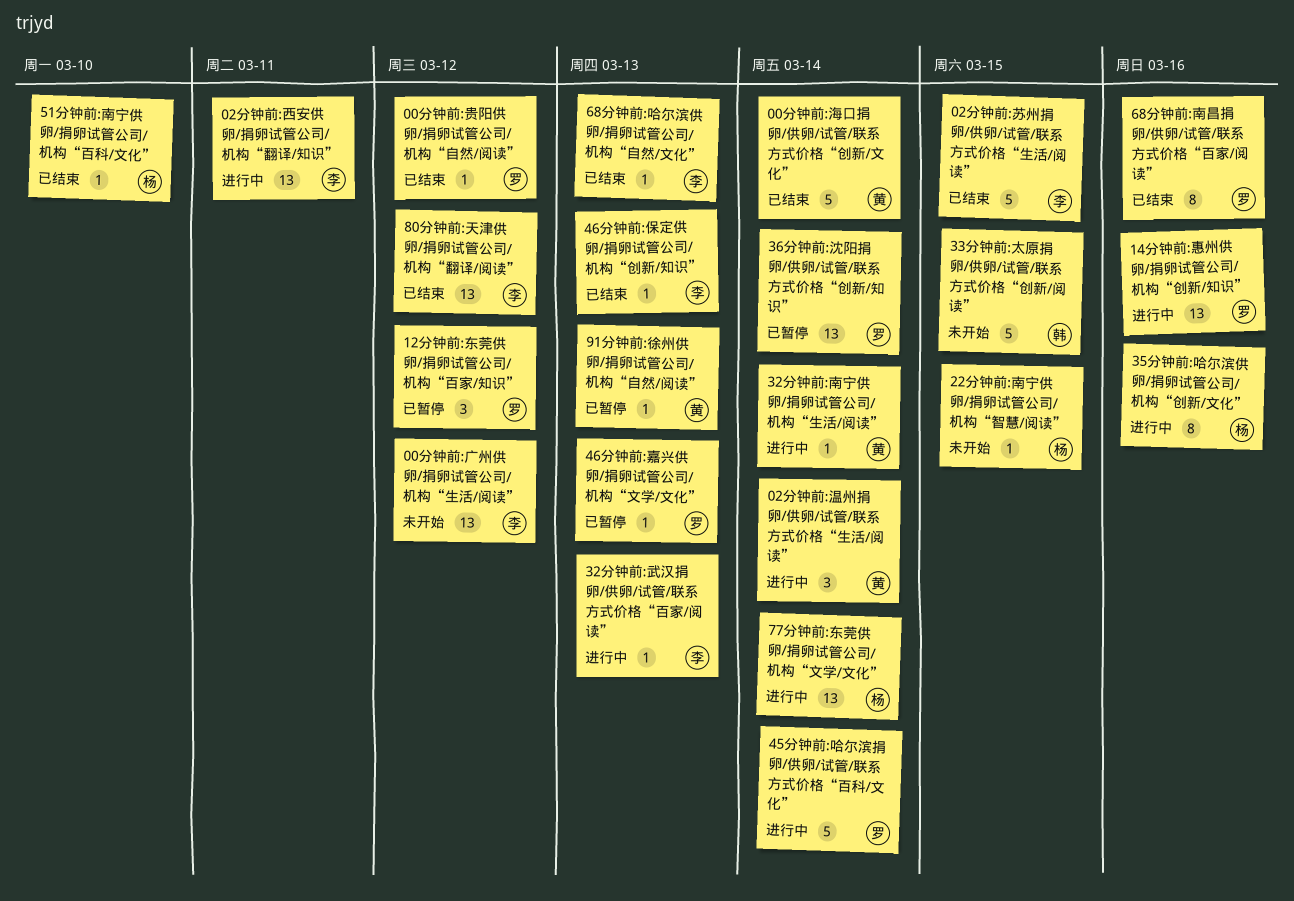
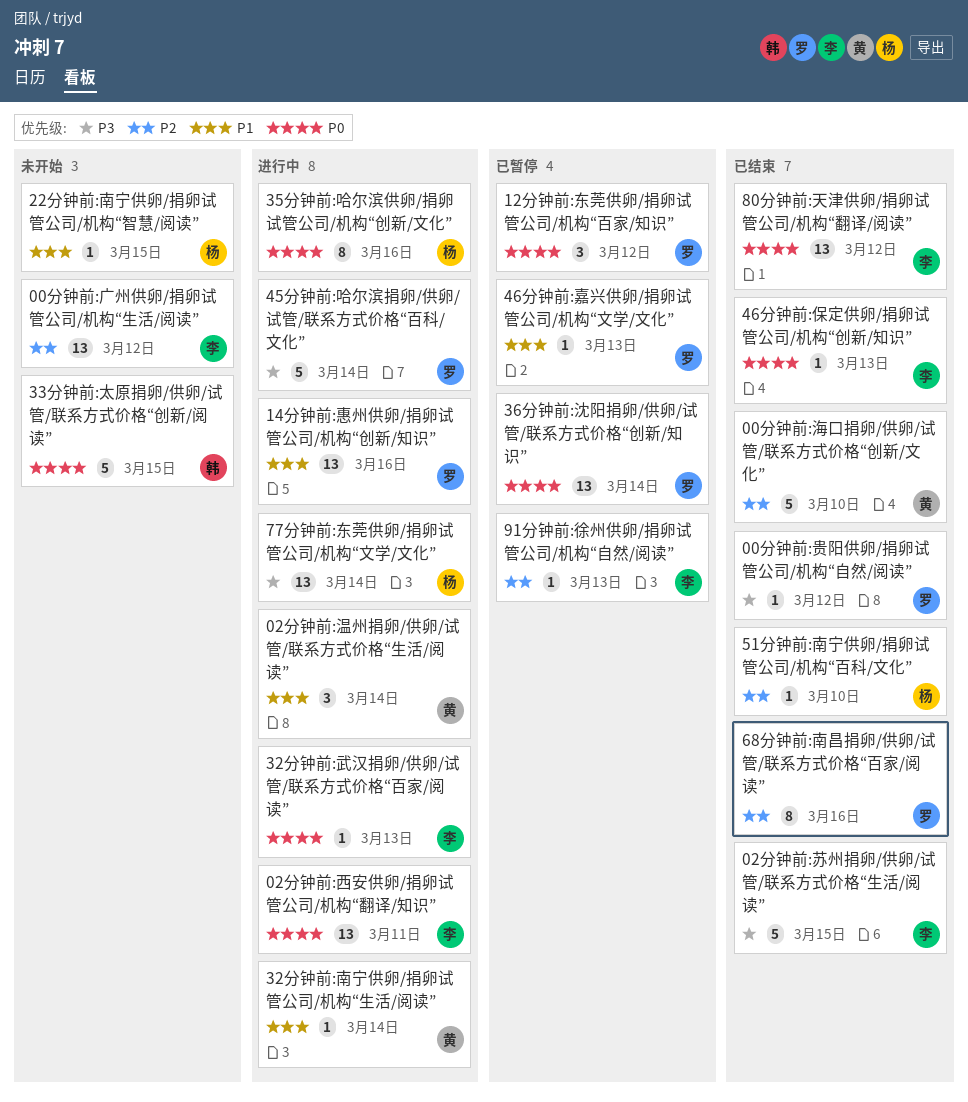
00分钟前:海口捐卵/供卵/试管/联系方式价格“创新/文化”, due: Mar 14 -> Mar 10
68分钟前:哈尔滨供卵/捐卵试管公司/机构“自然/文化”: present -> none
91分钟前:徐州供卵/捐卵试管公司/机构“自然/阅读”, owner: 黄 -> 李

